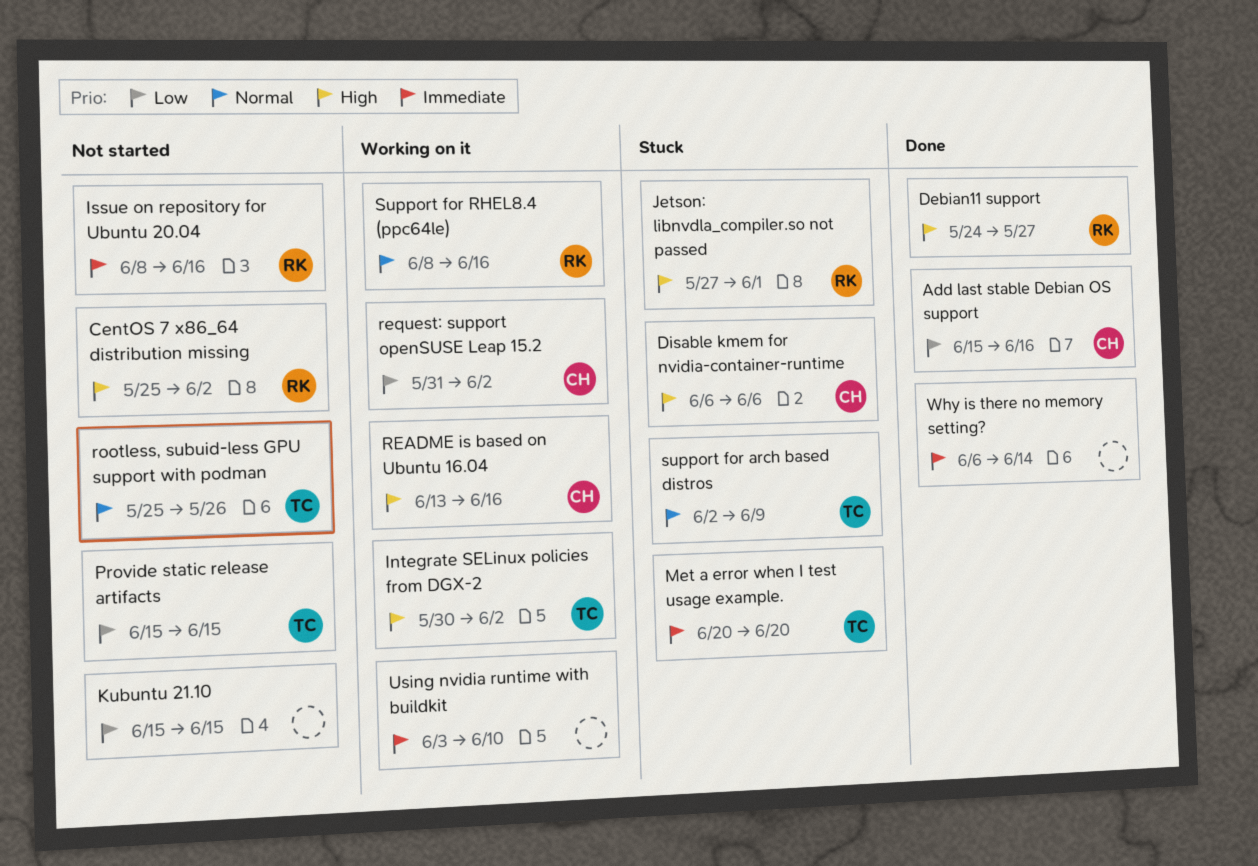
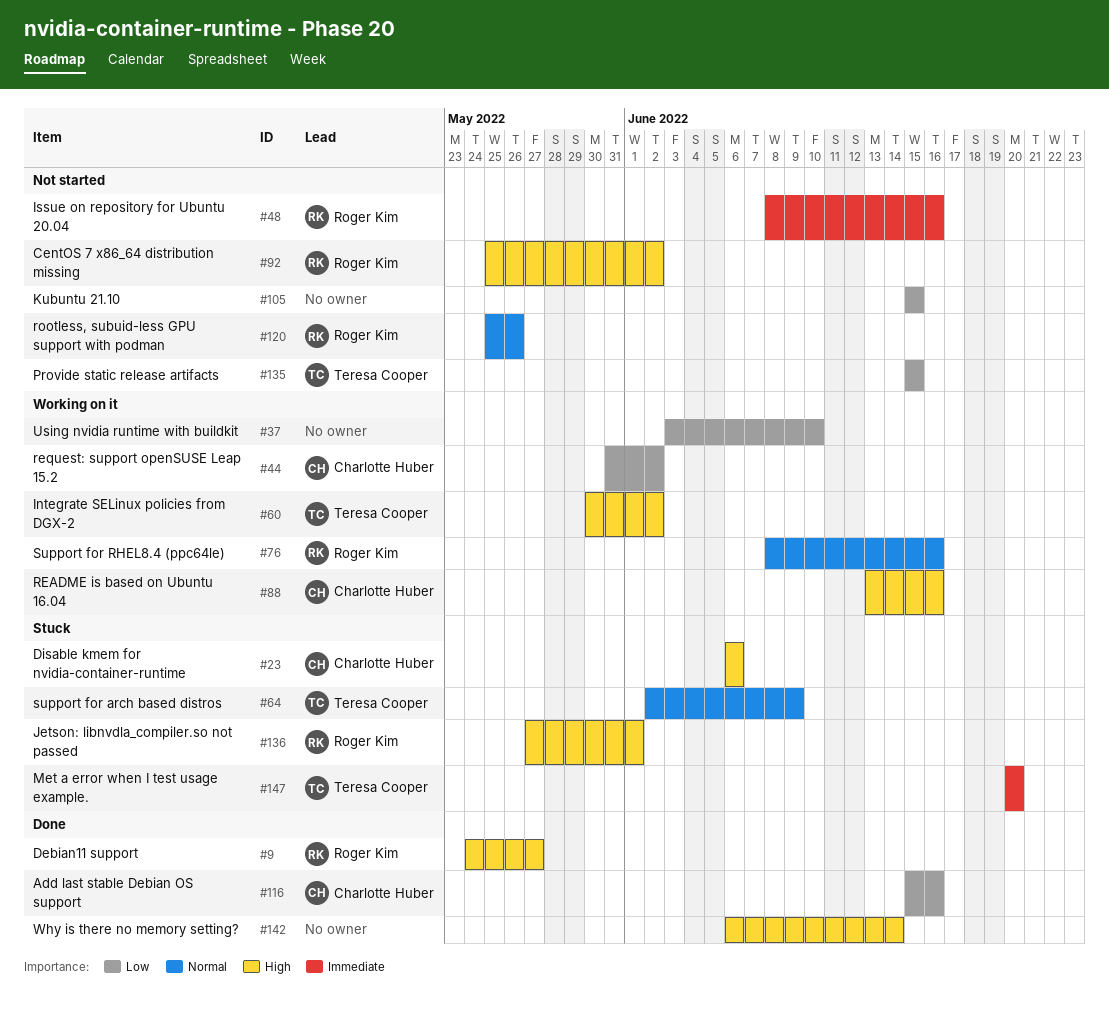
rootless, subuid-less GPU support with podman, owner: Teresa Cooper -> Roger Kim
Using nvidia runtime with buildkit, priority: Immediate -> Low
Why is there no memory setting?, priority: Immediate -> High

